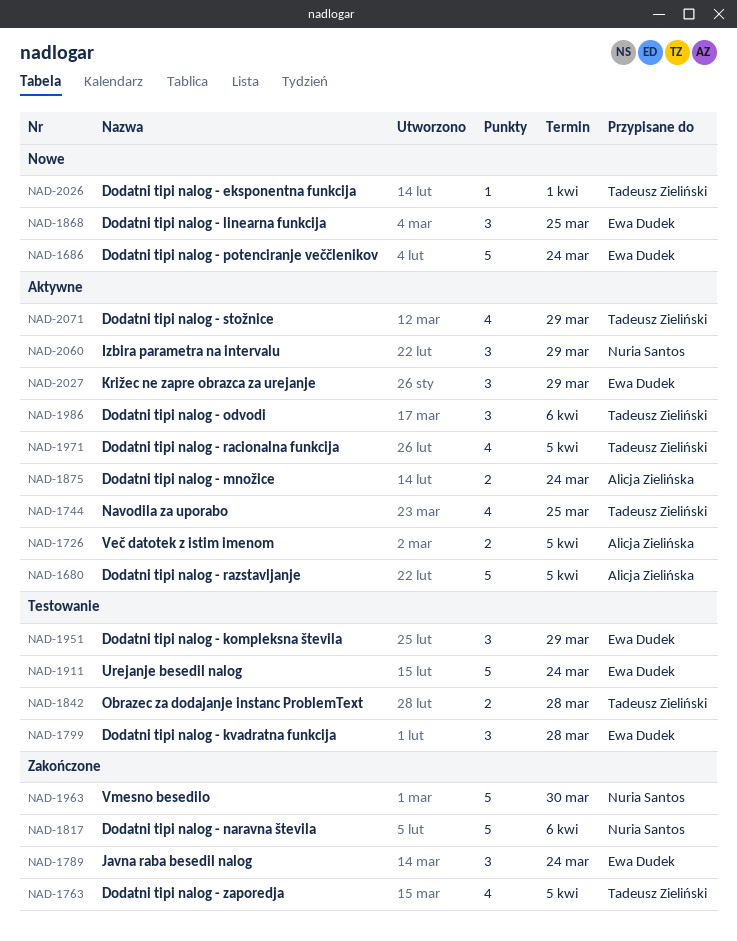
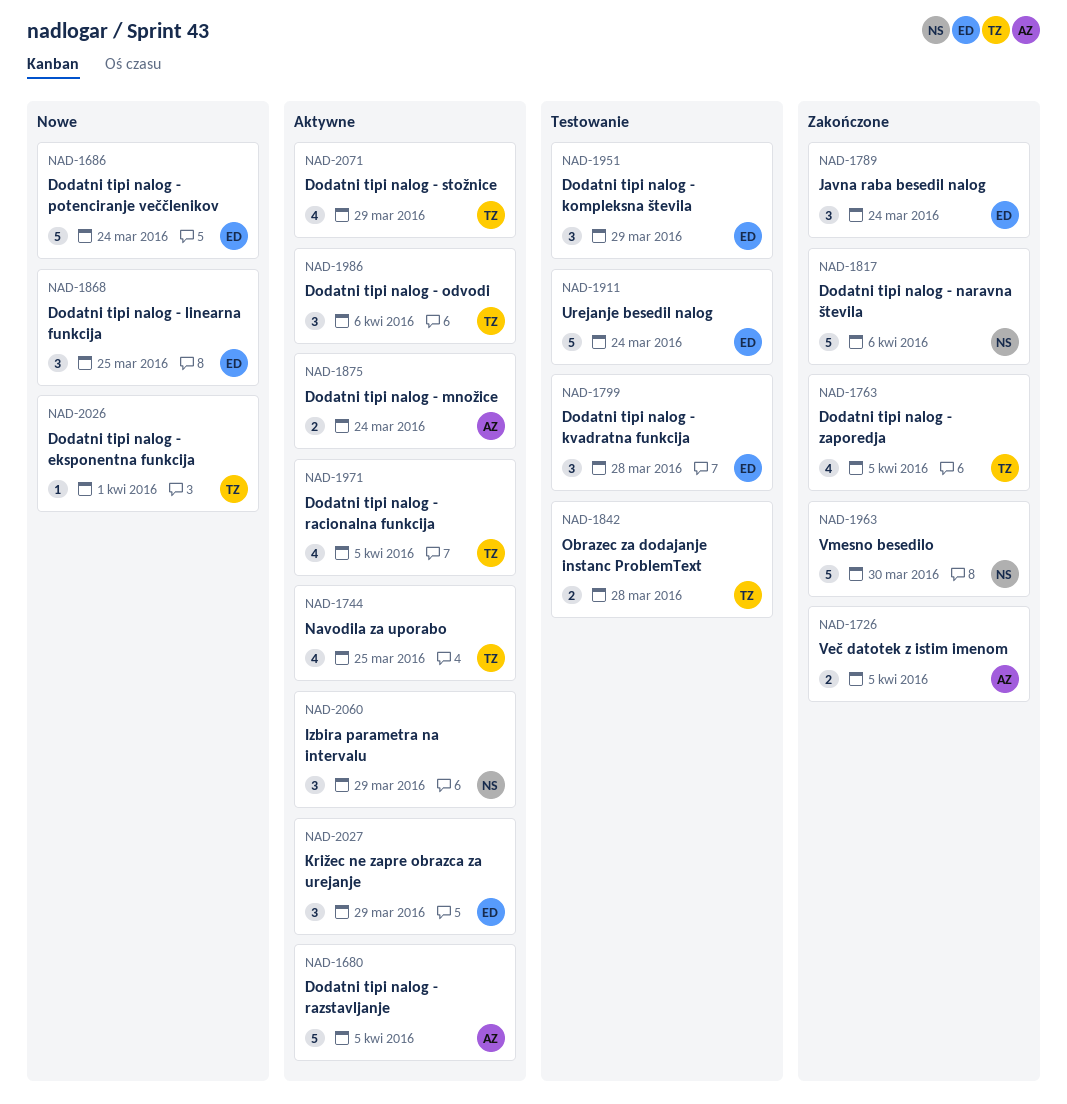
NAD-1726, status: Aktywne -> Zakończone

